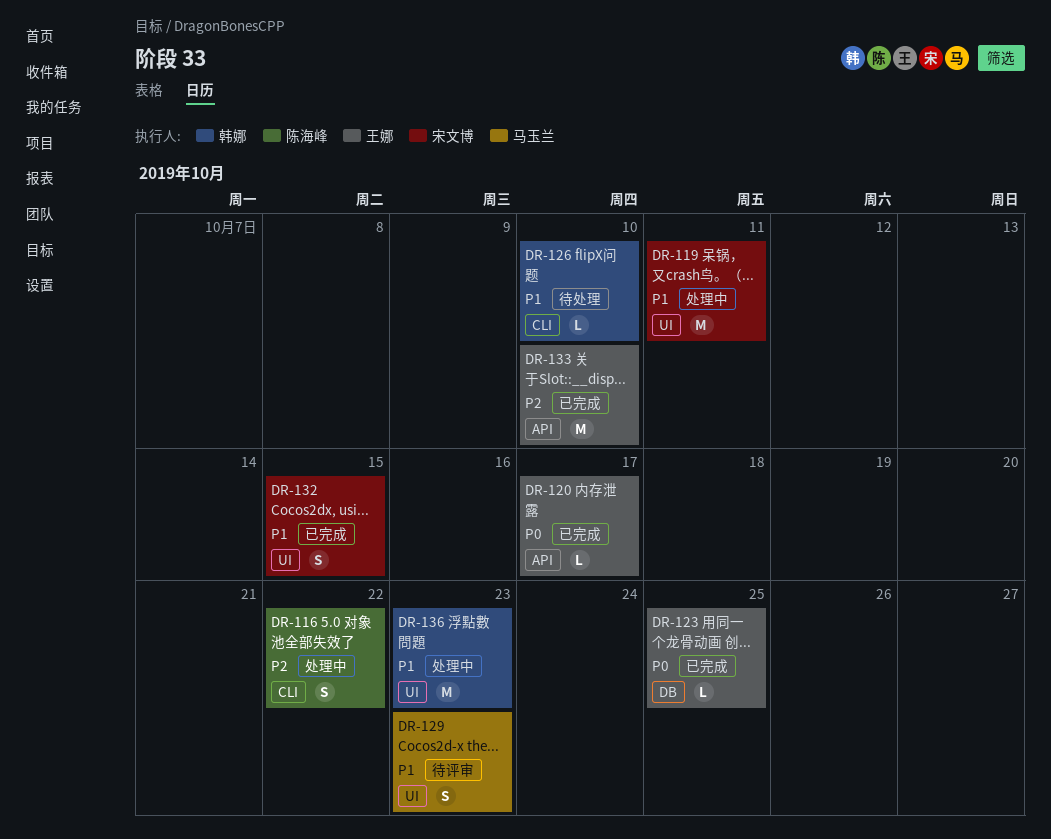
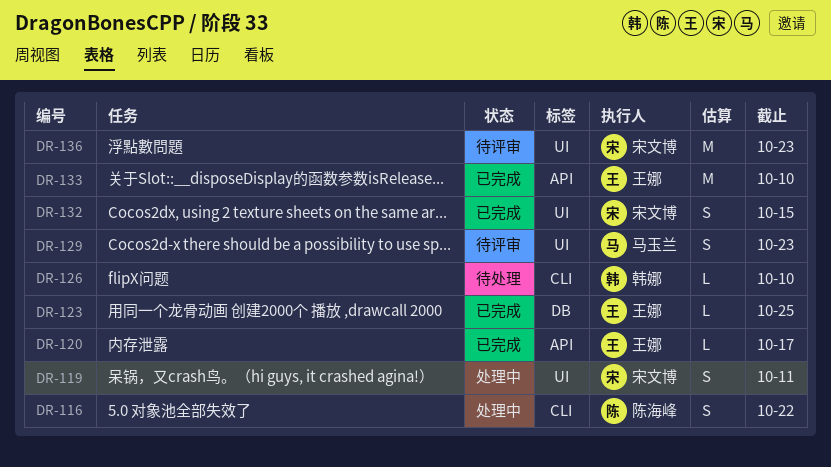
DR-119, estimate: M -> S
DR-136, status: 处理中 -> 待评审
DR-136, owner: 韩娜 -> 宋文博

